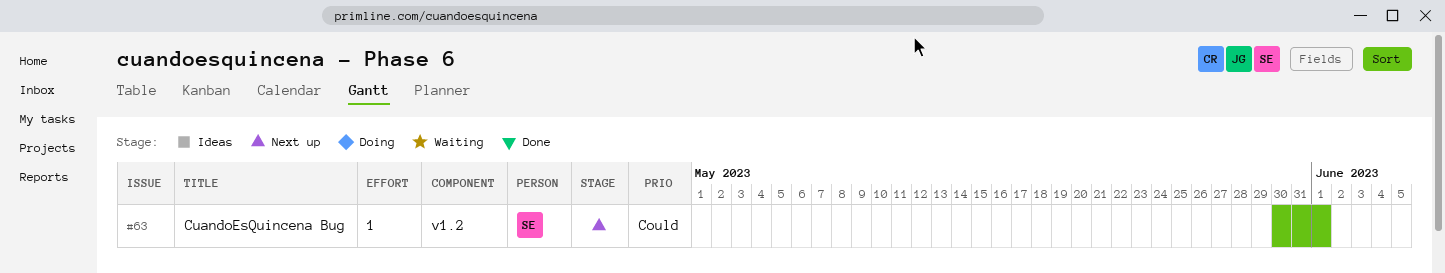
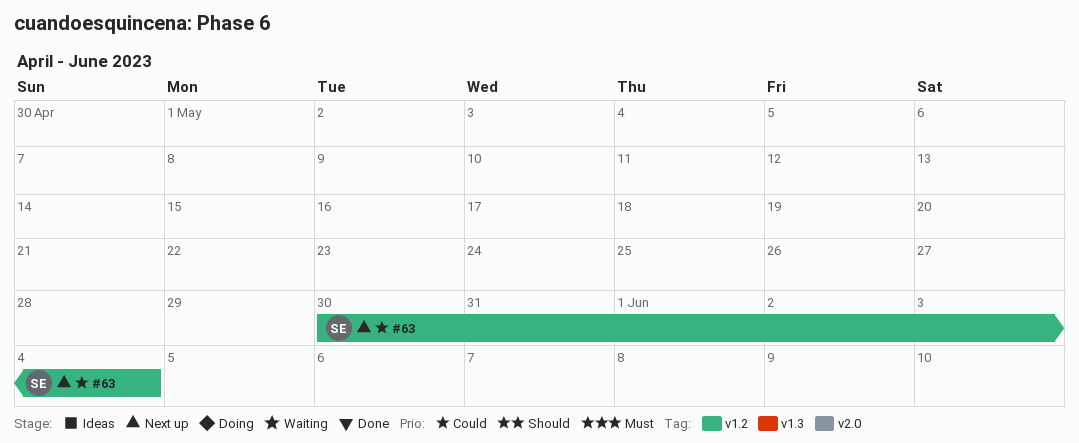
#63, due: Jun 1 -> Jun 4

